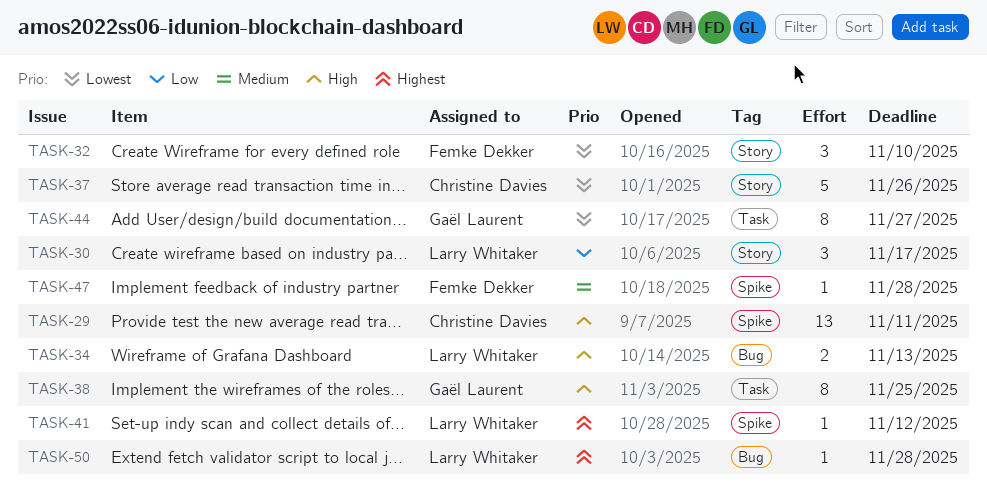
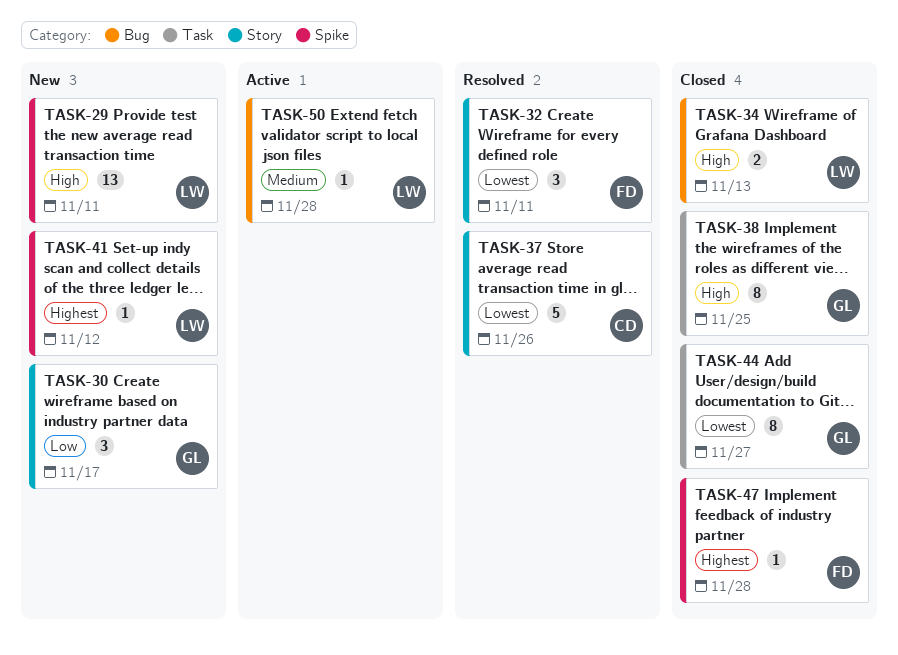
TASK-29, owner: Christine Davies -> Larry Whitaker
TASK-30, owner: Larry Whitaker -> Gaël Laurent
TASK-32, due: Nov 10 -> Nov 11
TASK-47, priority: Medium -> Highest
TASK-50, priority: Highest -> Medium

